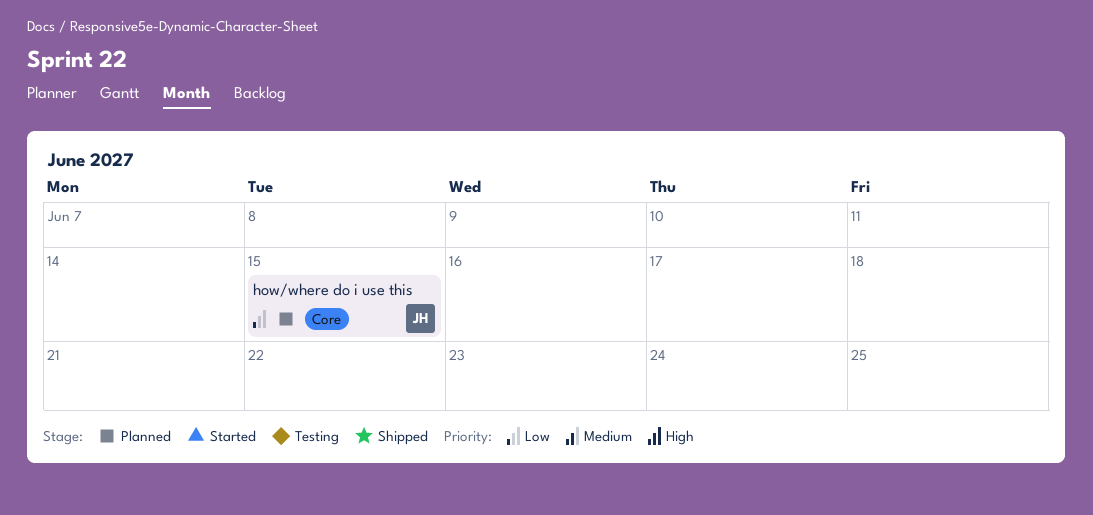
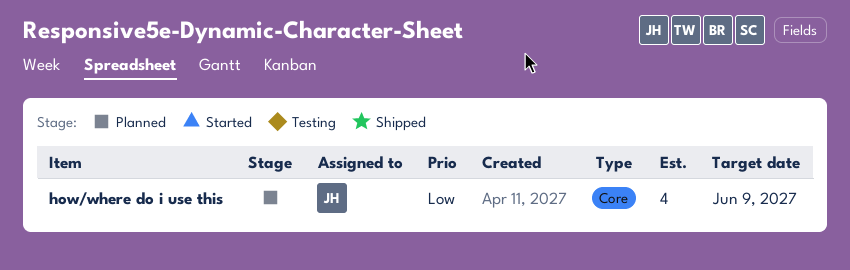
how/where do i use this, due: Jun 15 -> Jun 9

